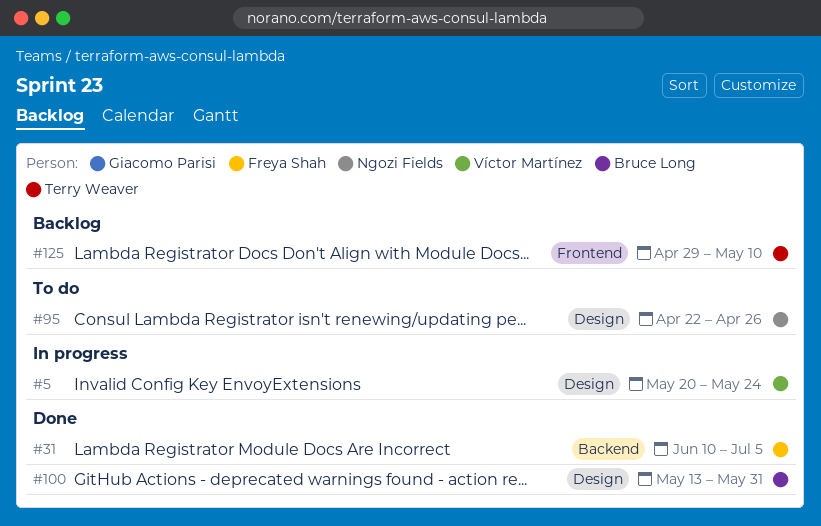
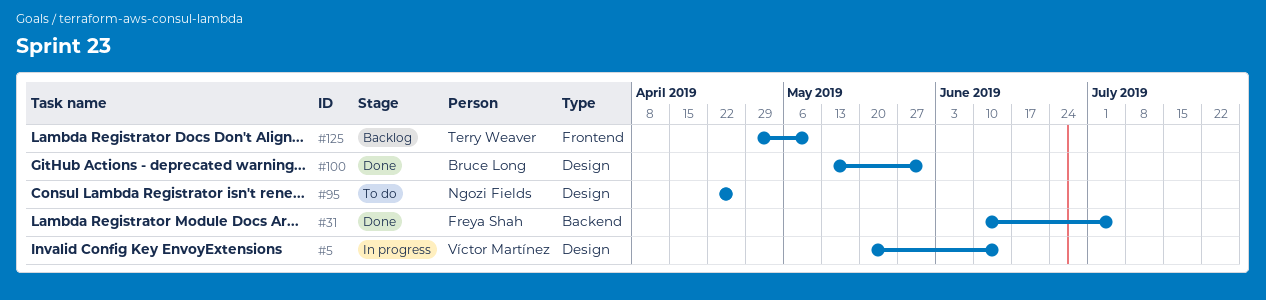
#5, due: May 24 -> Jun 14

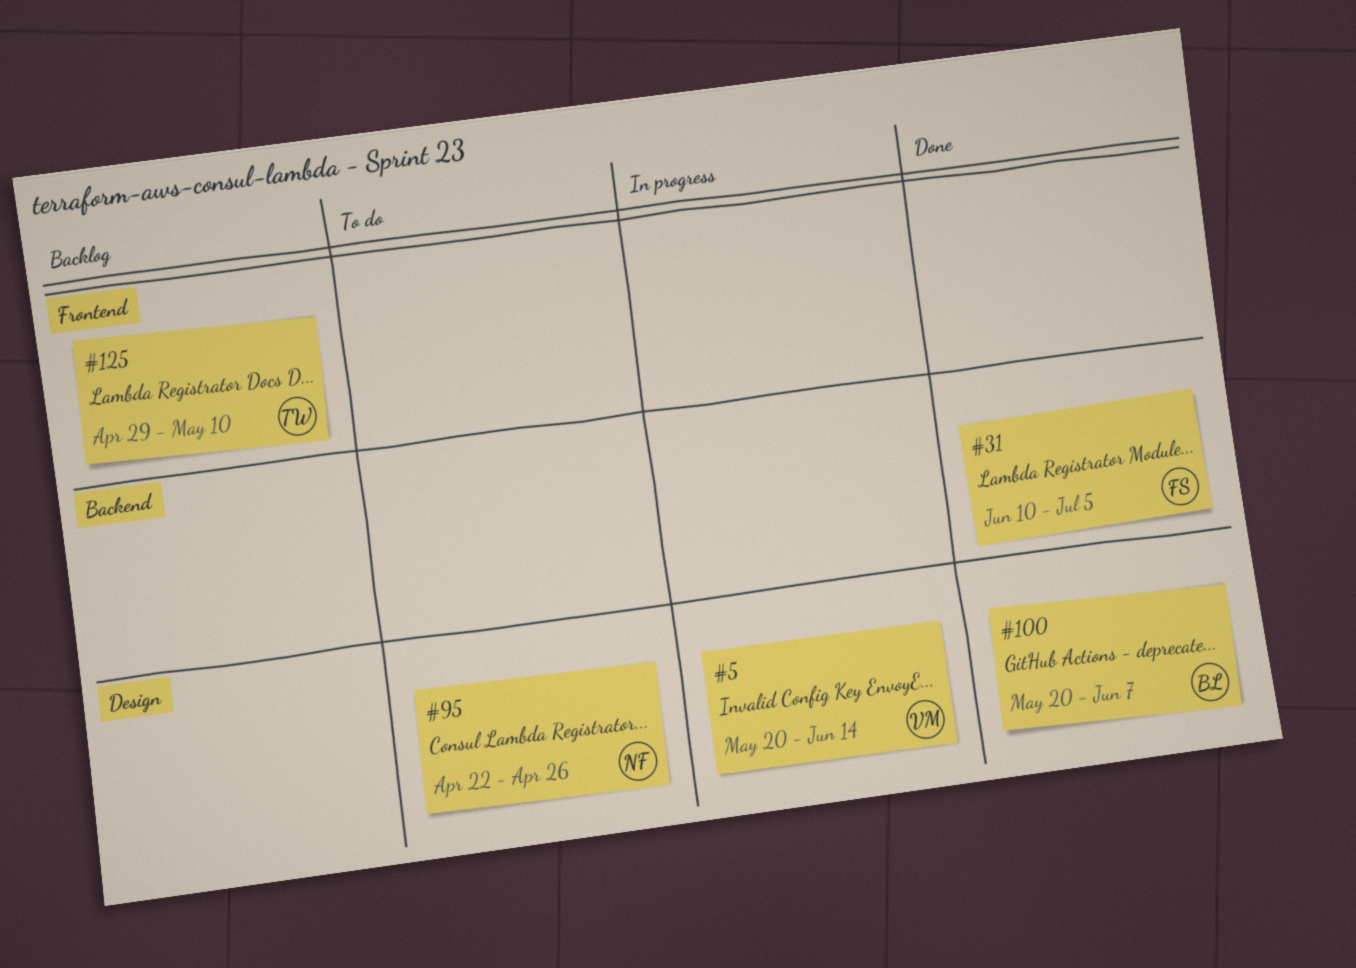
#100, start: May 13 -> May 20
#100, due: May 31 -> Jun 7

